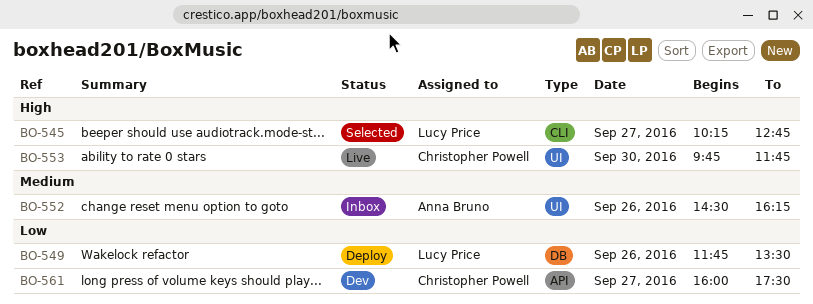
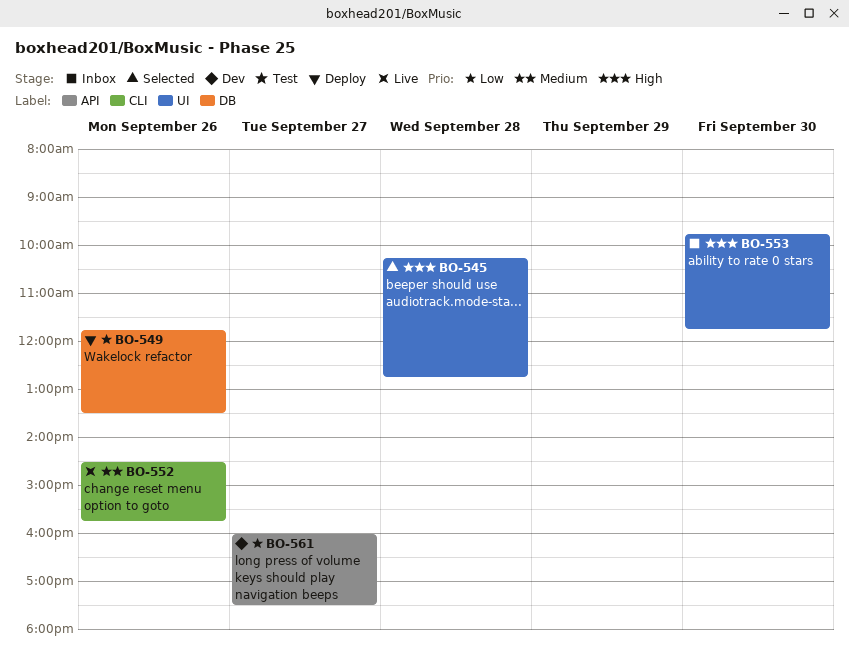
BO-545, label: CLI -> UI
BO-545, day: Sep 27 -> Sep 28
BO-552, status: Inbox -> Live
BO-552, label: UI -> CLI
BO-552, ends: 16:15 -> 15:45
BO-553, status: Live -> Inbox

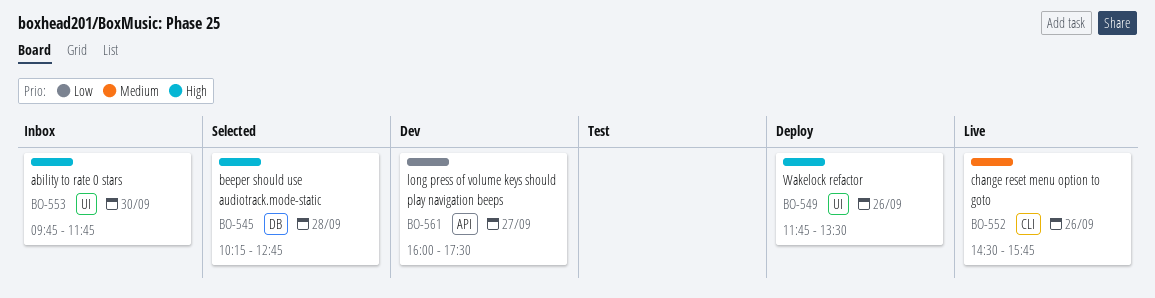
BO-545, label: UI -> DB
BO-549, priority: Low -> High
BO-549, label: DB -> UI

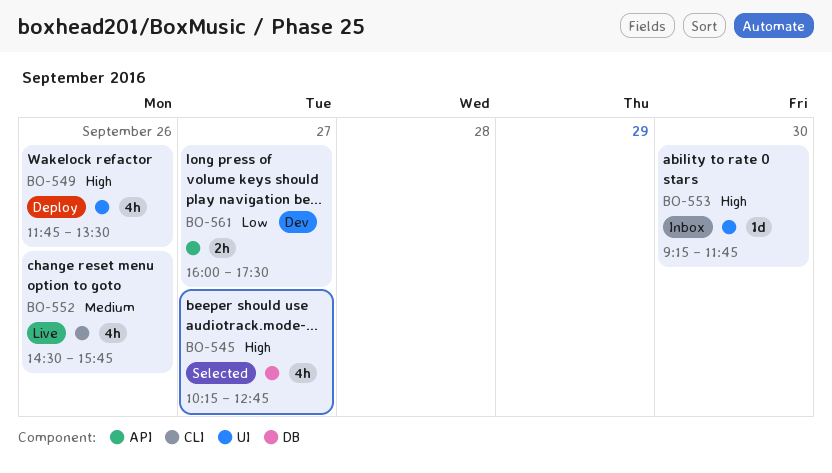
BO-545, day: Sep 28 -> Sep 27
BO-553, begins: 09:45 -> 09:15

